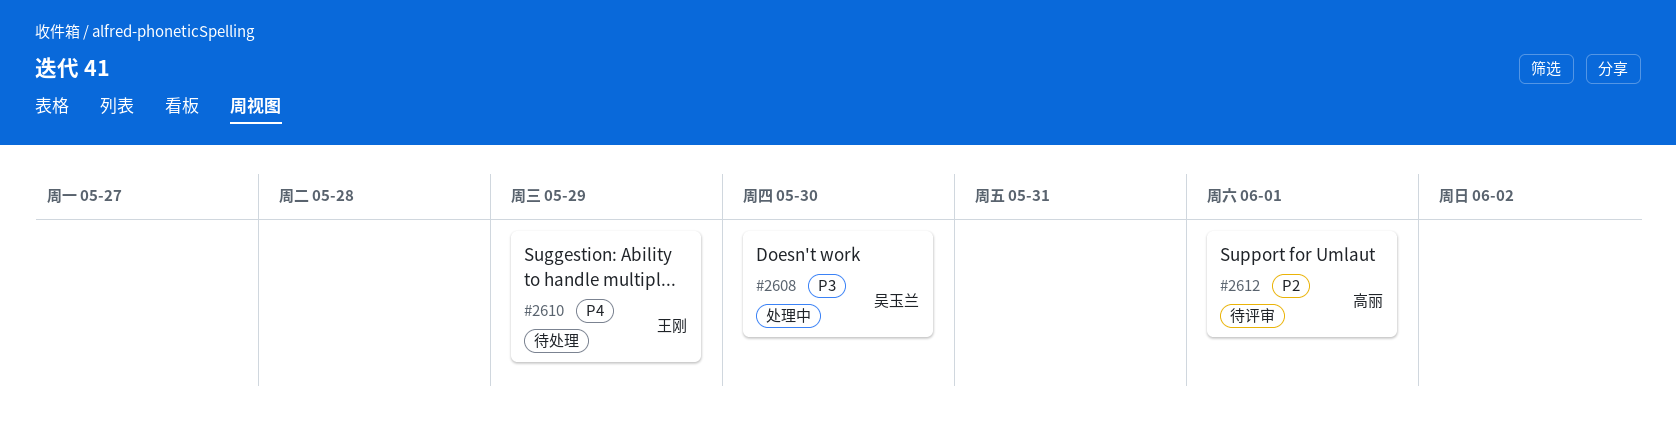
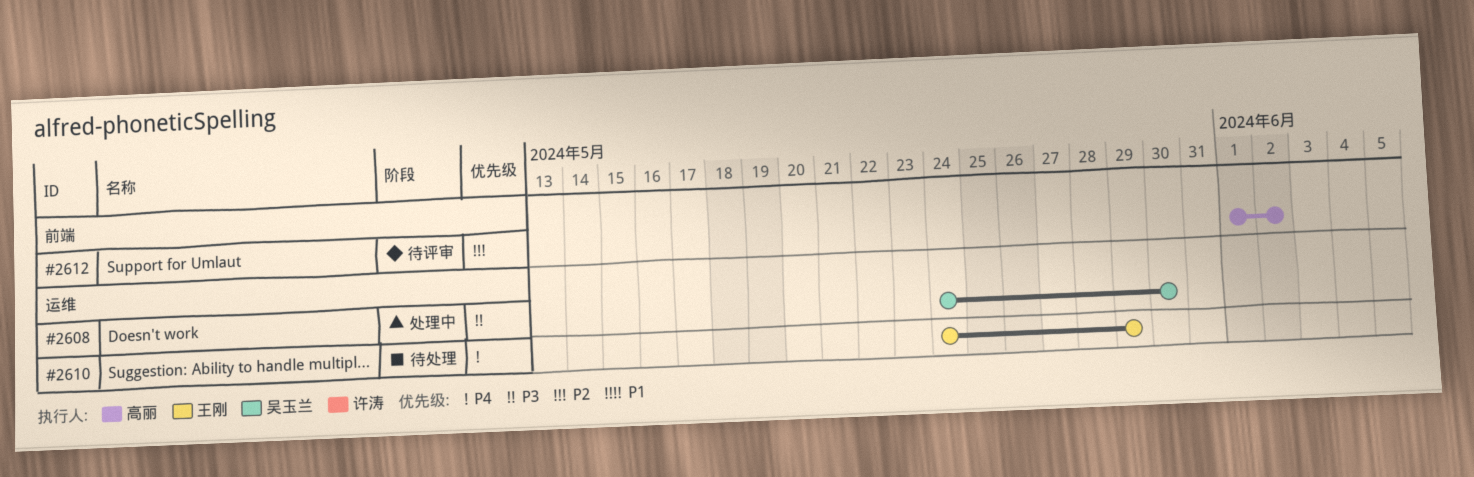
#2612, due: Jun 1 -> Jun 2

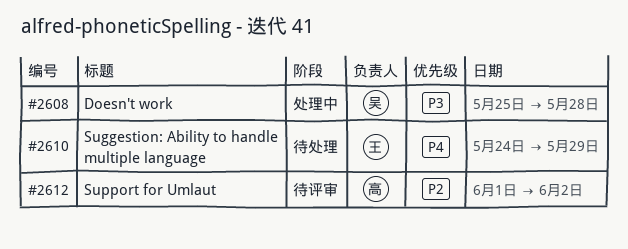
#2608, start: May 24 -> May 25
#2608, due: May 30 -> May 28

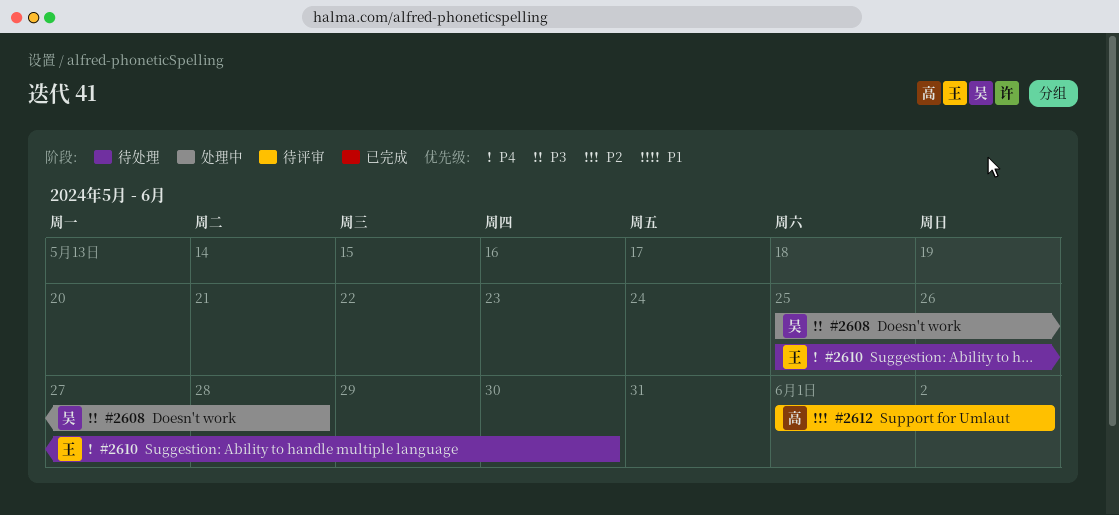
#2610, start: May 24 -> May 25
#2610, due: May 29 -> May 30

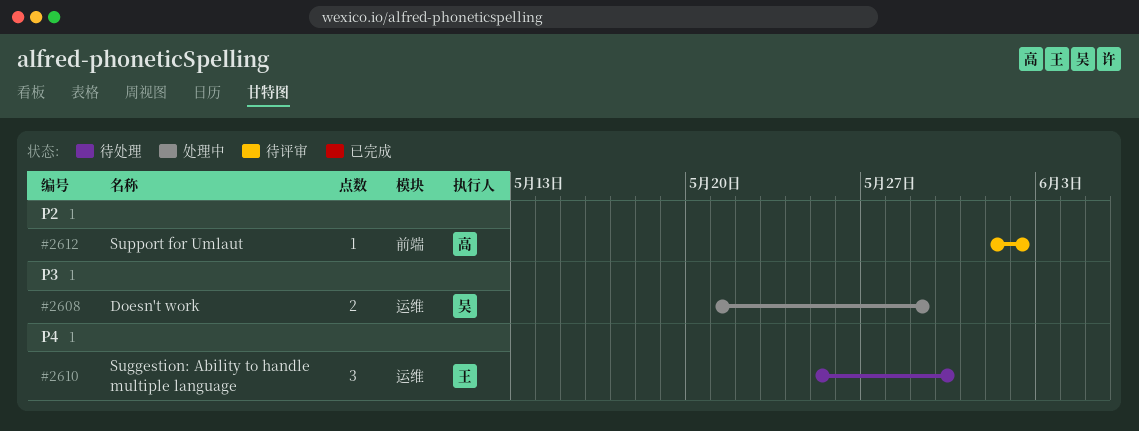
#2608, start: May 25 -> May 21
#2608, due: May 28 -> May 29

